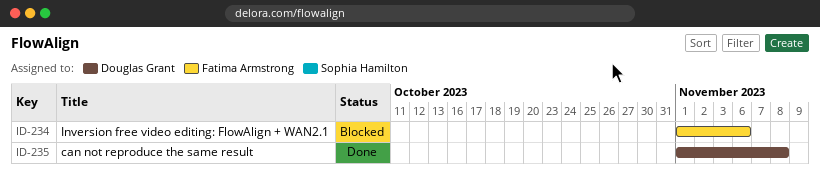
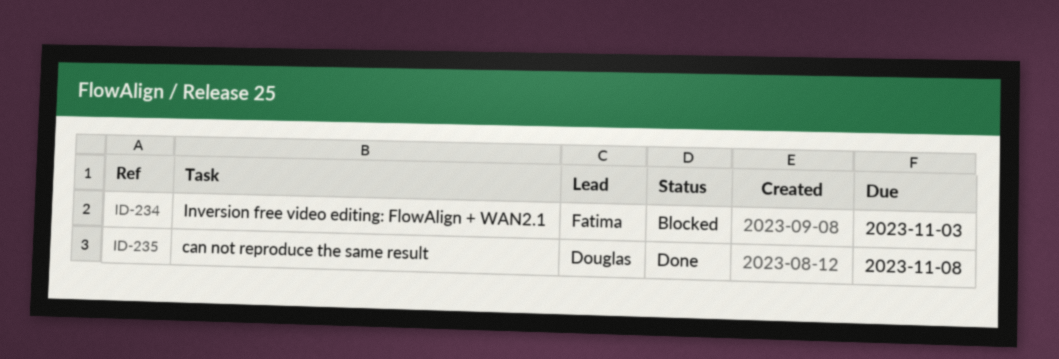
ID-234, due: Nov 6 -> Nov 3

